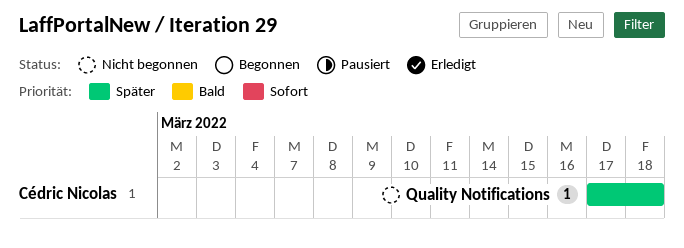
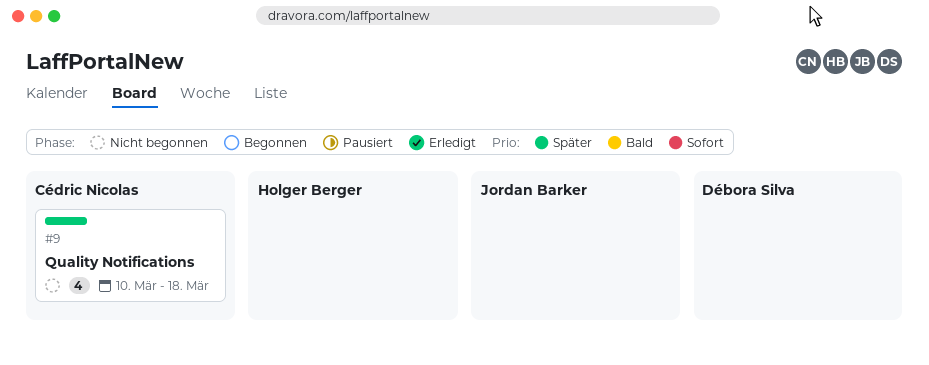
Quality Notifications, estimate: 1 -> 4
Quality Notifications, start: Mar 17 -> Mar 10

